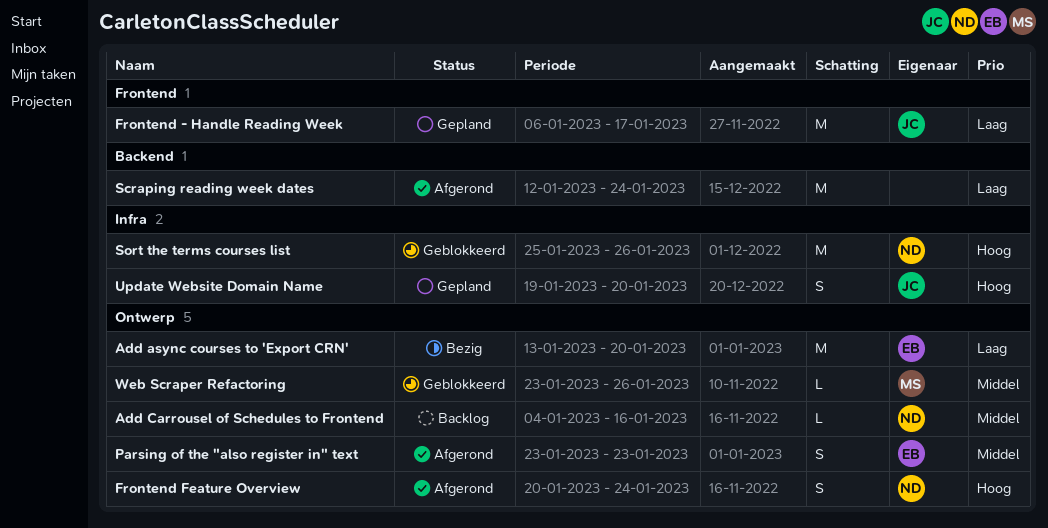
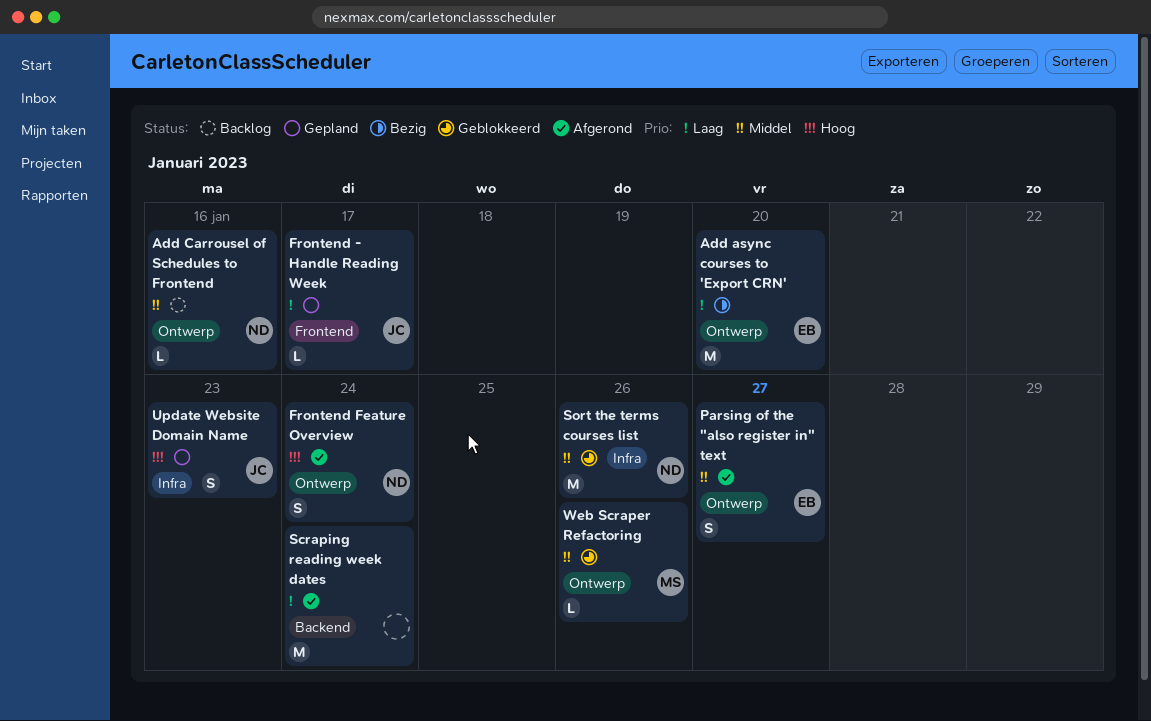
Frontend - Handle Reading Week, estimate: M -> L
Parsing of the "also register in" text, due: Jan 23 -> Jan 27
Sort the terms courses list, priority: Hoog -> Middel
Update Website Domain Name, due: Jan 20 -> Jan 23

